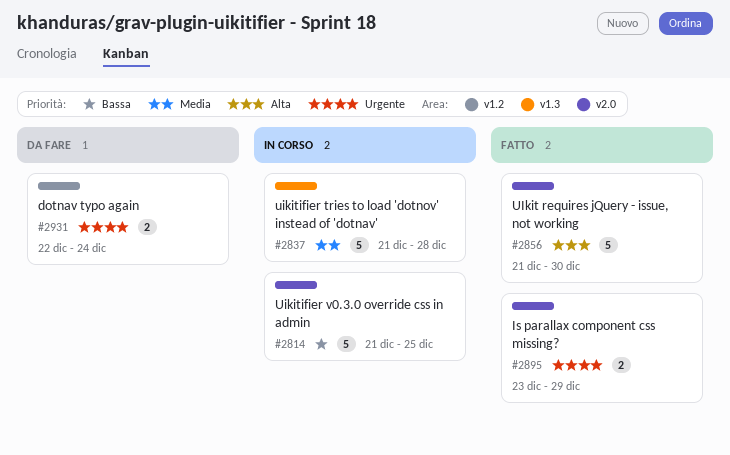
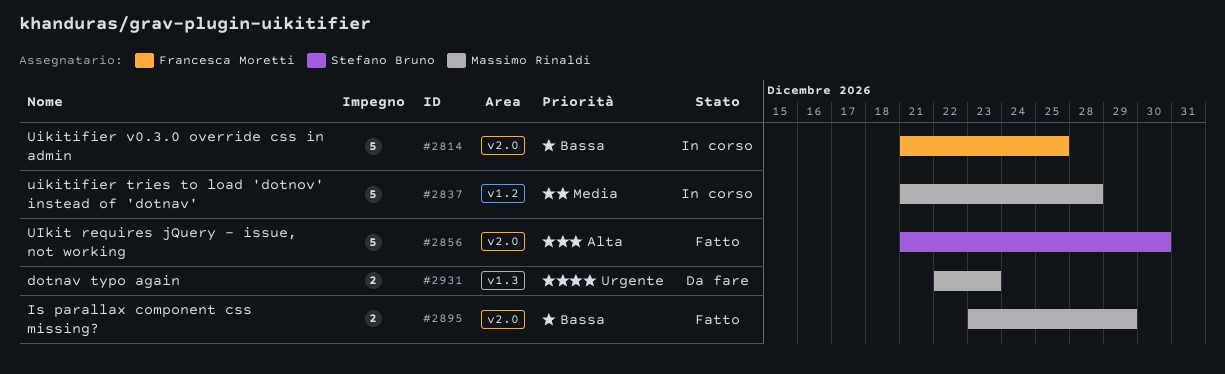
#2837, label: v1.3 -> v1.2
#2895, priority: Urgente -> Bassa
#2931, label: v1.2 -> v1.3
#2931, due: Dec 24 -> Dec 23

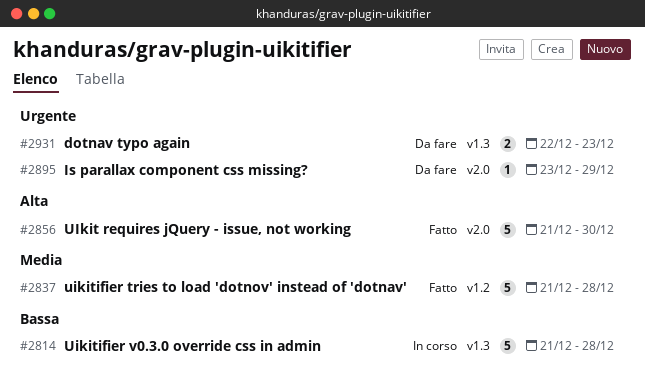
#2814, label: v2.0 -> v1.3
#2814, due: Dec 25 -> Dec 28
#2837, status: In corso -> Fatto
#2895, status: Fatto -> Da fare
#2895, priority: Bassa -> Urgente
#2895, estimate: 2 -> 1

